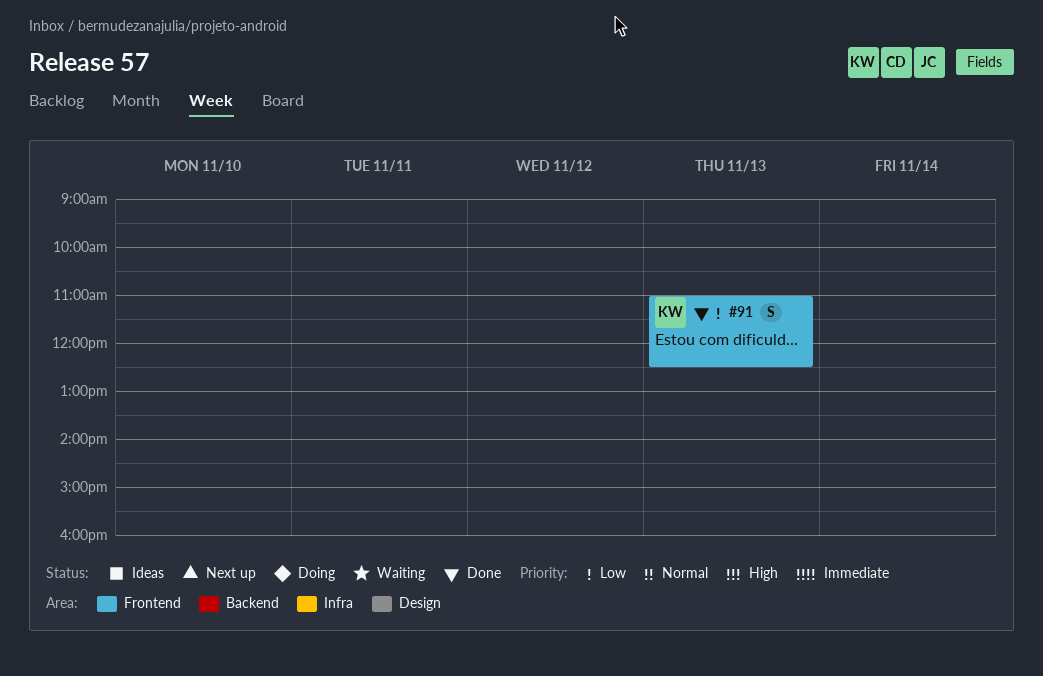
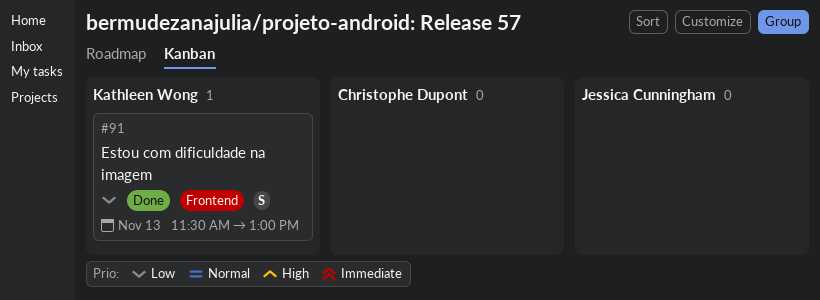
#91, begins: 11:00 -> 11:30
#91, ends: 12:30 -> 13:00

